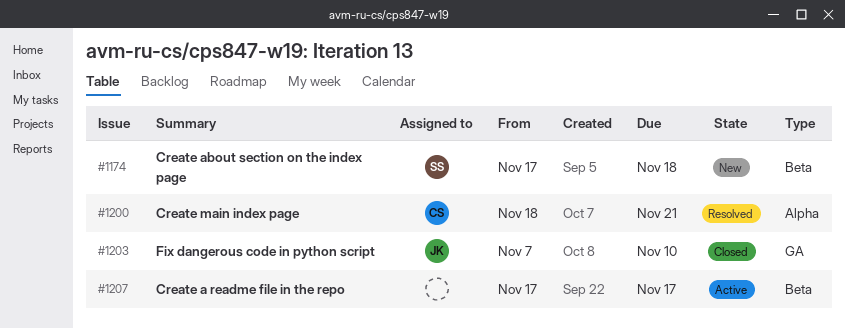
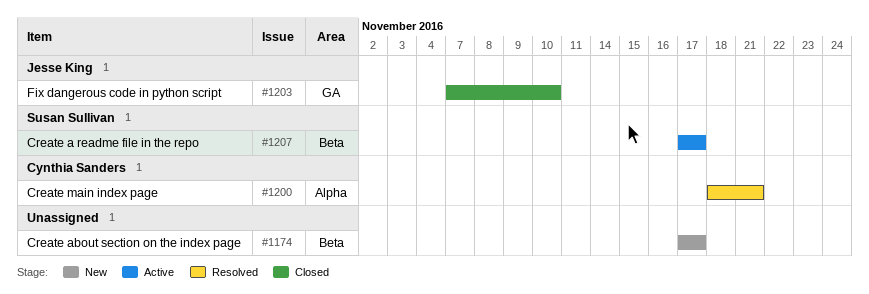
#1174, owner: Susan Sullivan -> none
#1174, due: Nov 18 -> Nov 17
#1207, owner: none -> Susan Sullivan

